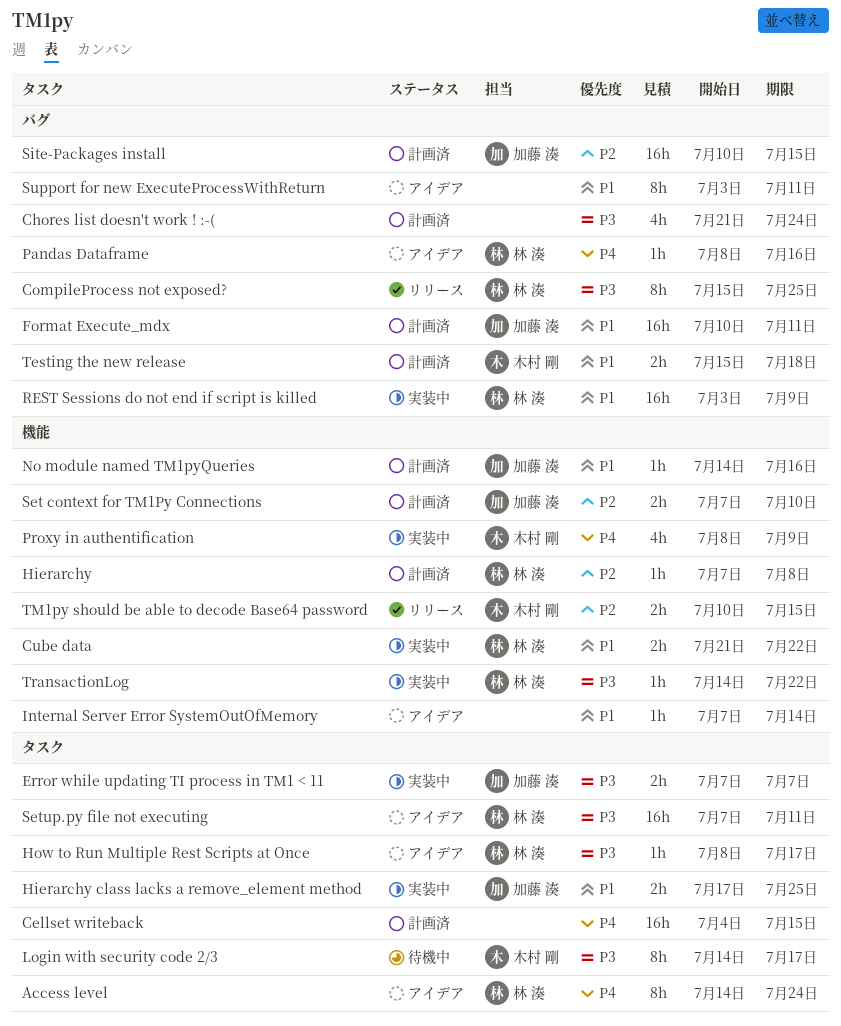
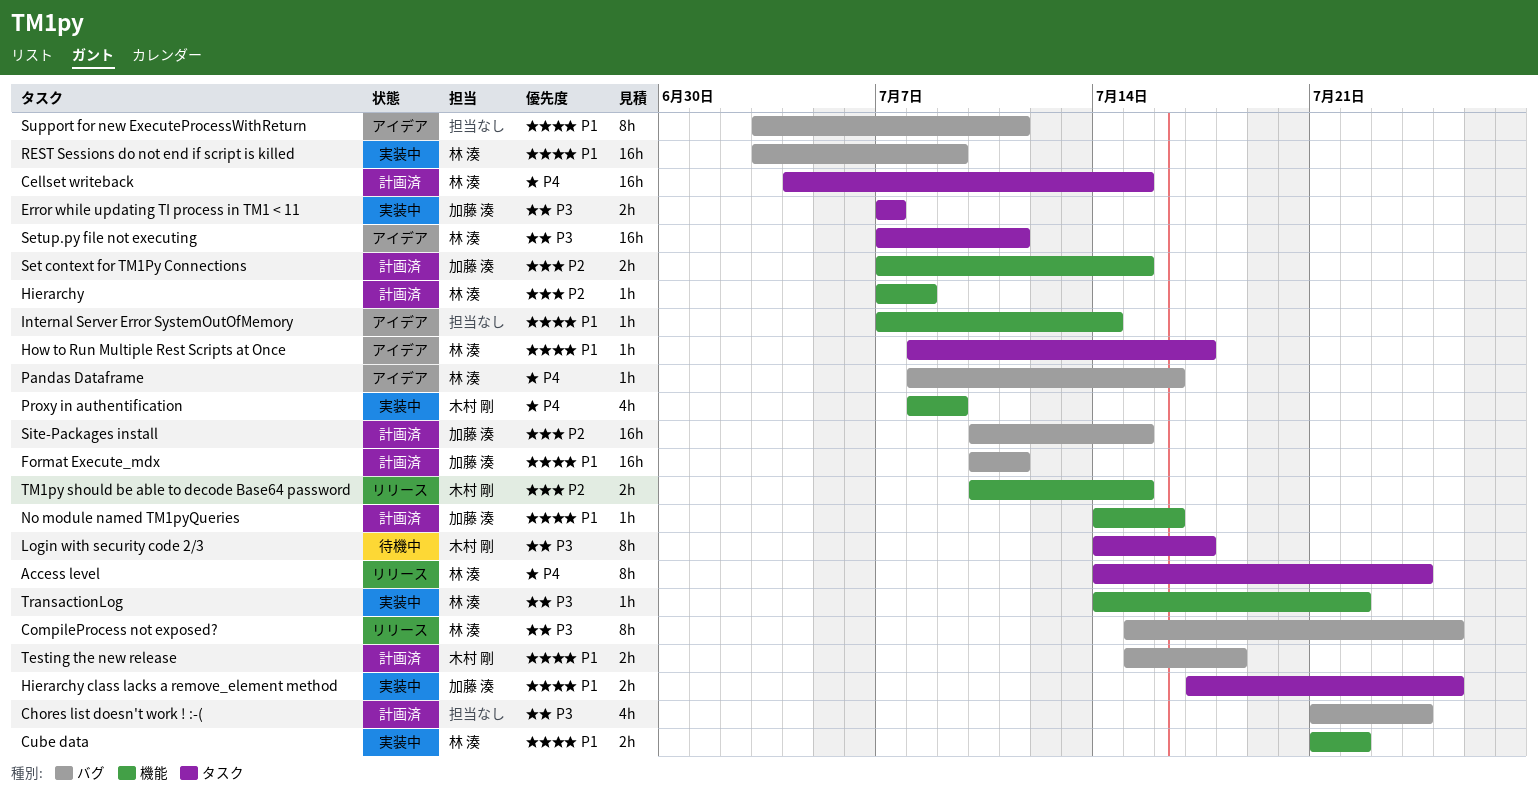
Access level, status: アイデア -> リリース
Cellset writeback, owner: none -> 林 湊
How to Run Multiple Rest Scripts at Once, priority: P3 -> P1
Set context for TM1Py Connections, due: Jul 10 -> Jul 15

